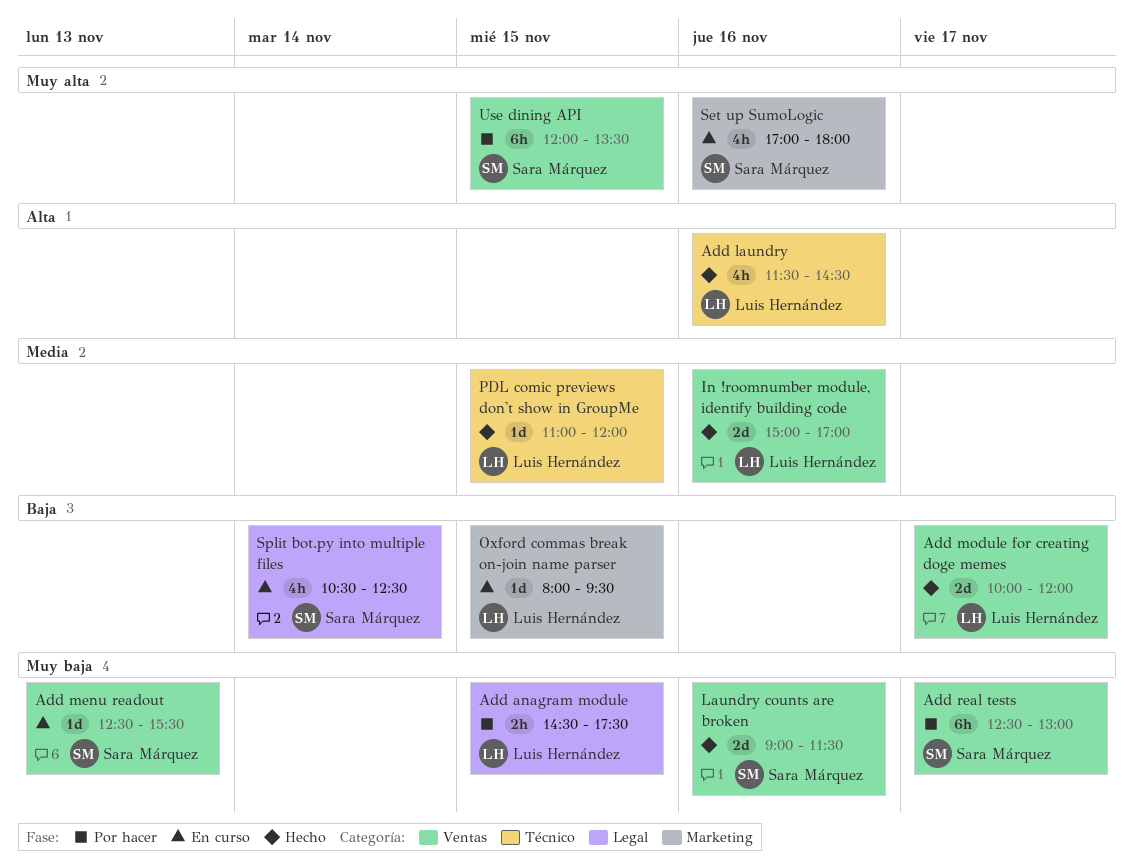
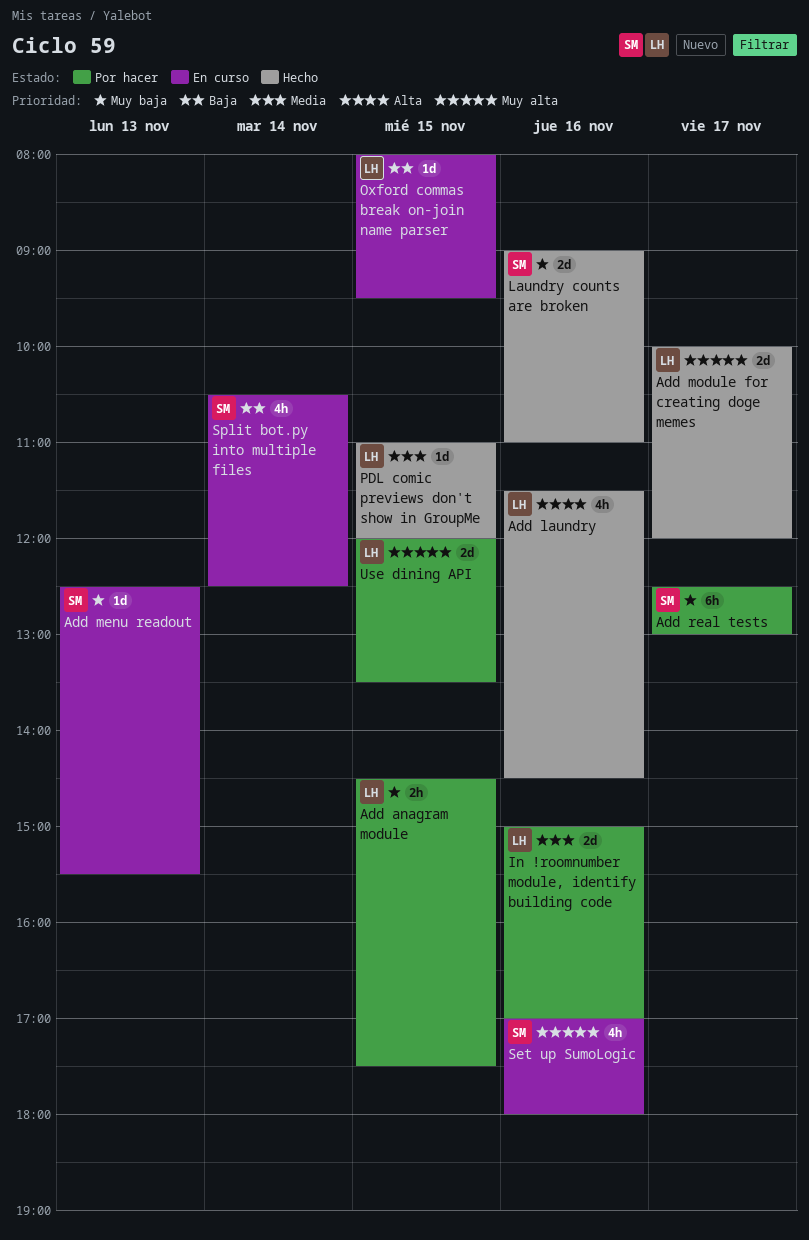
Add module for creating doge memes, priority: Baja -> Muy alta
In !roomnumber module, identify building code, status: Hecho -> Por hacer
Laundry counts are broken, ends: 11:30 -> 11:00
Use dining API, owner: Sara Márquez -> Luis Hernández
Use dining API, estimate: 6h -> 2d

